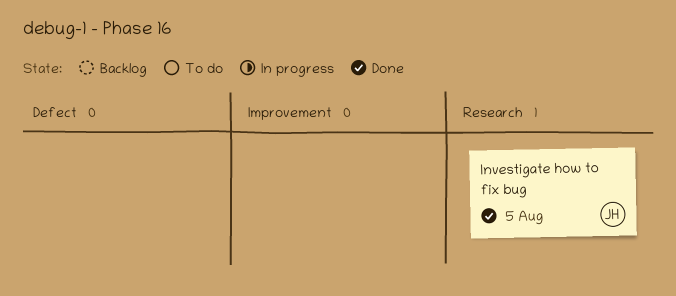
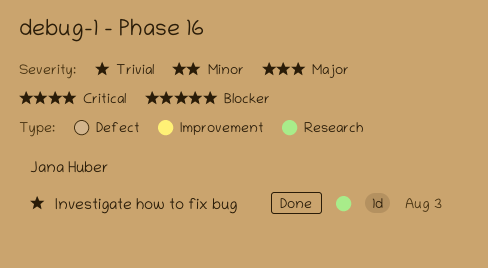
Investigate how to fix bug, due: Aug 5 -> Aug 3

